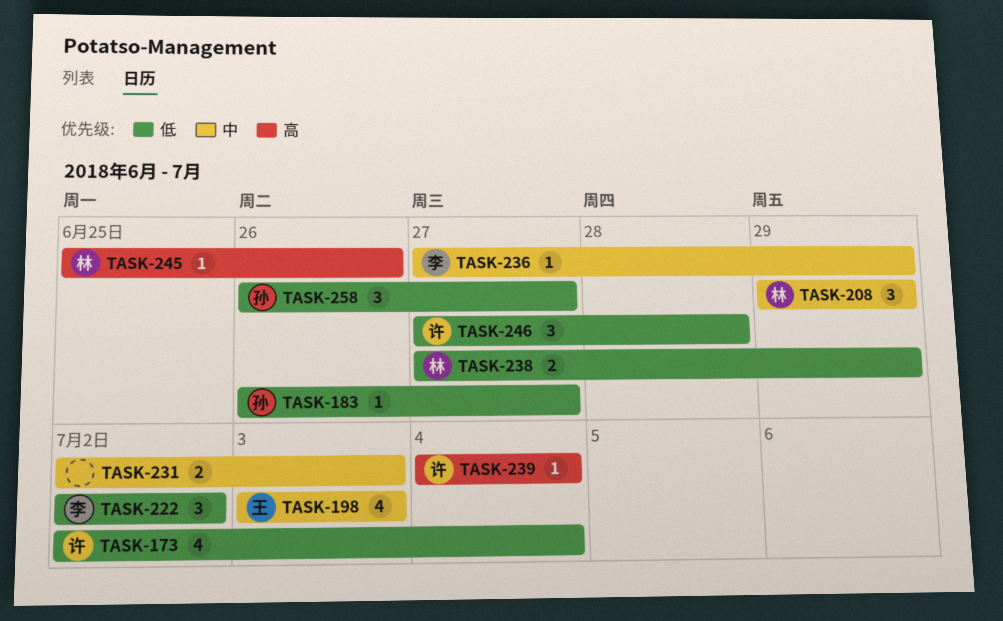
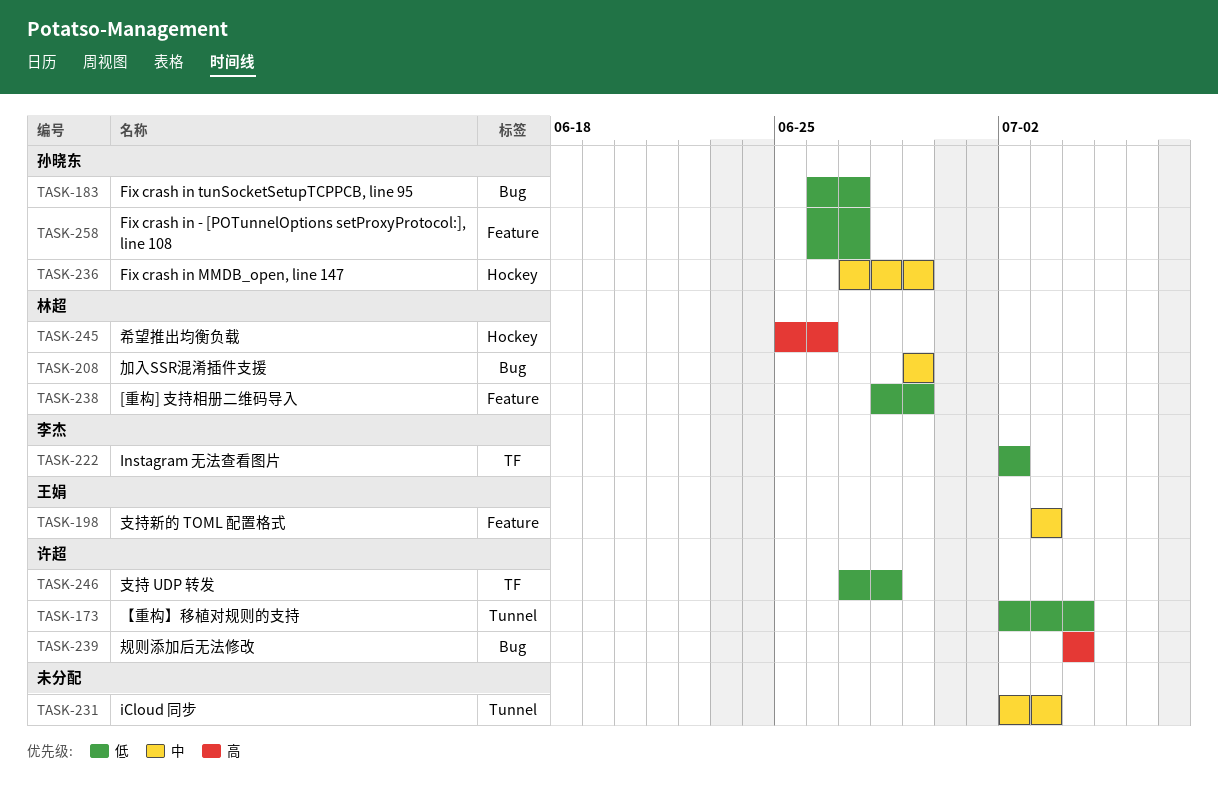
TASK-236, owner: 李杰 -> 孙晓东
TASK-238, start: Jun 27 -> Jun 28

